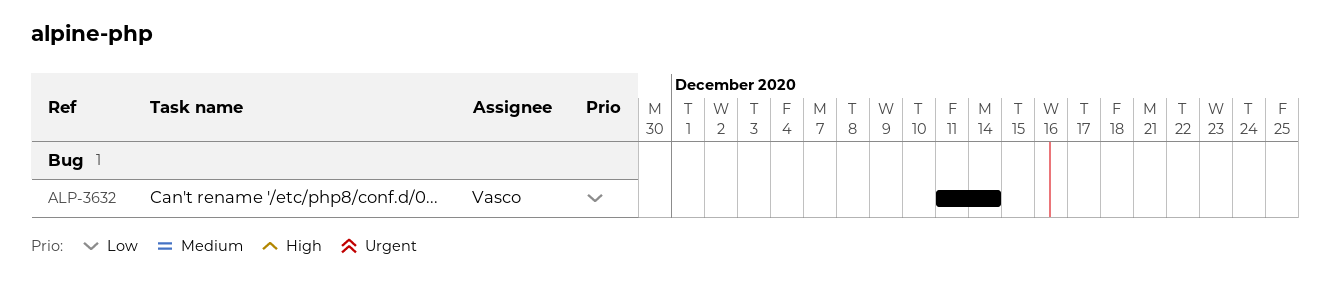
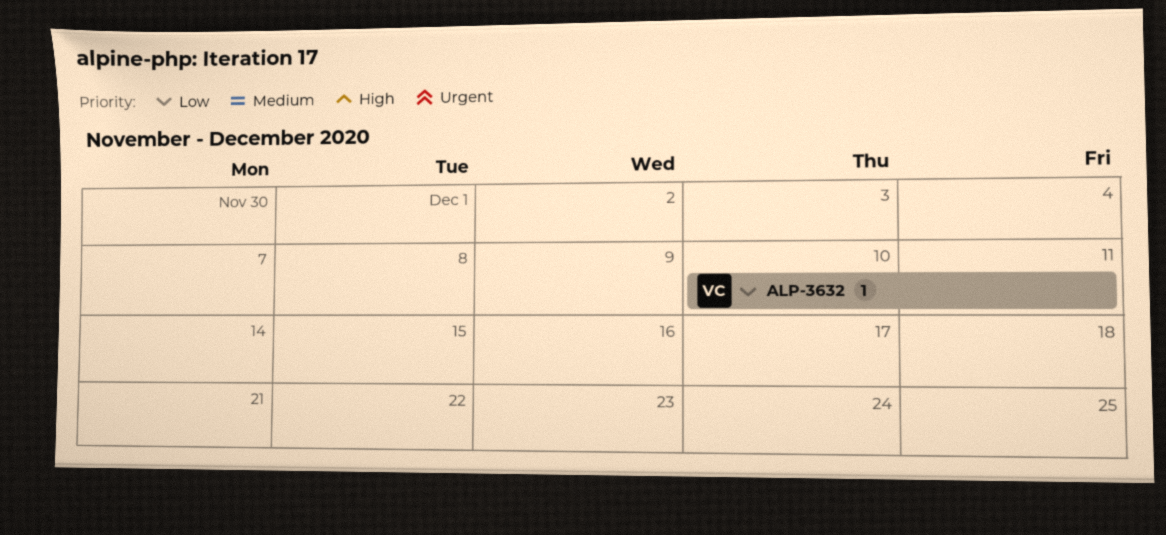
ALP-3632, start: Dec 11 -> Dec 10
ALP-3632, due: Dec 14 -> Dec 11

